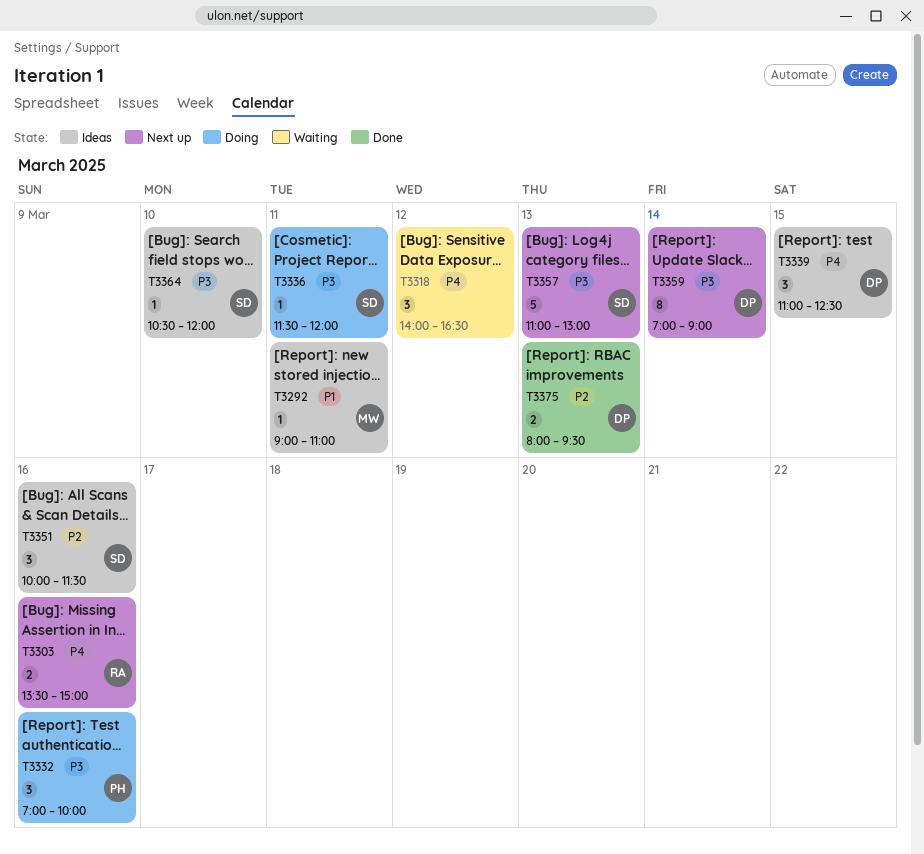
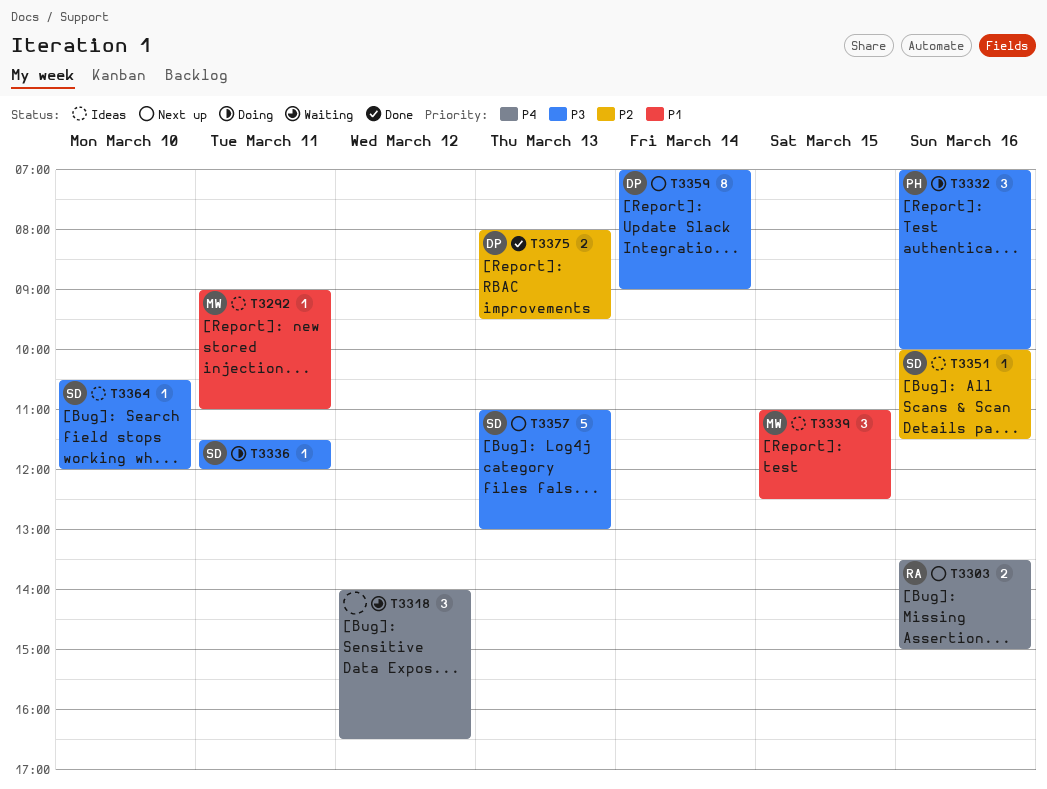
T3339, owner: DP -> MW
T3339, priority: P4 -> P1
T3351, estimate: 3 -> 1

